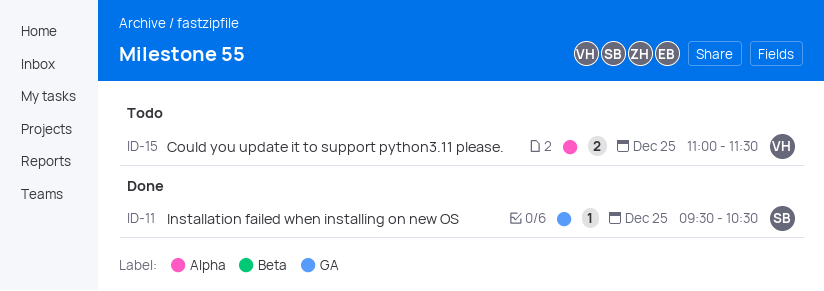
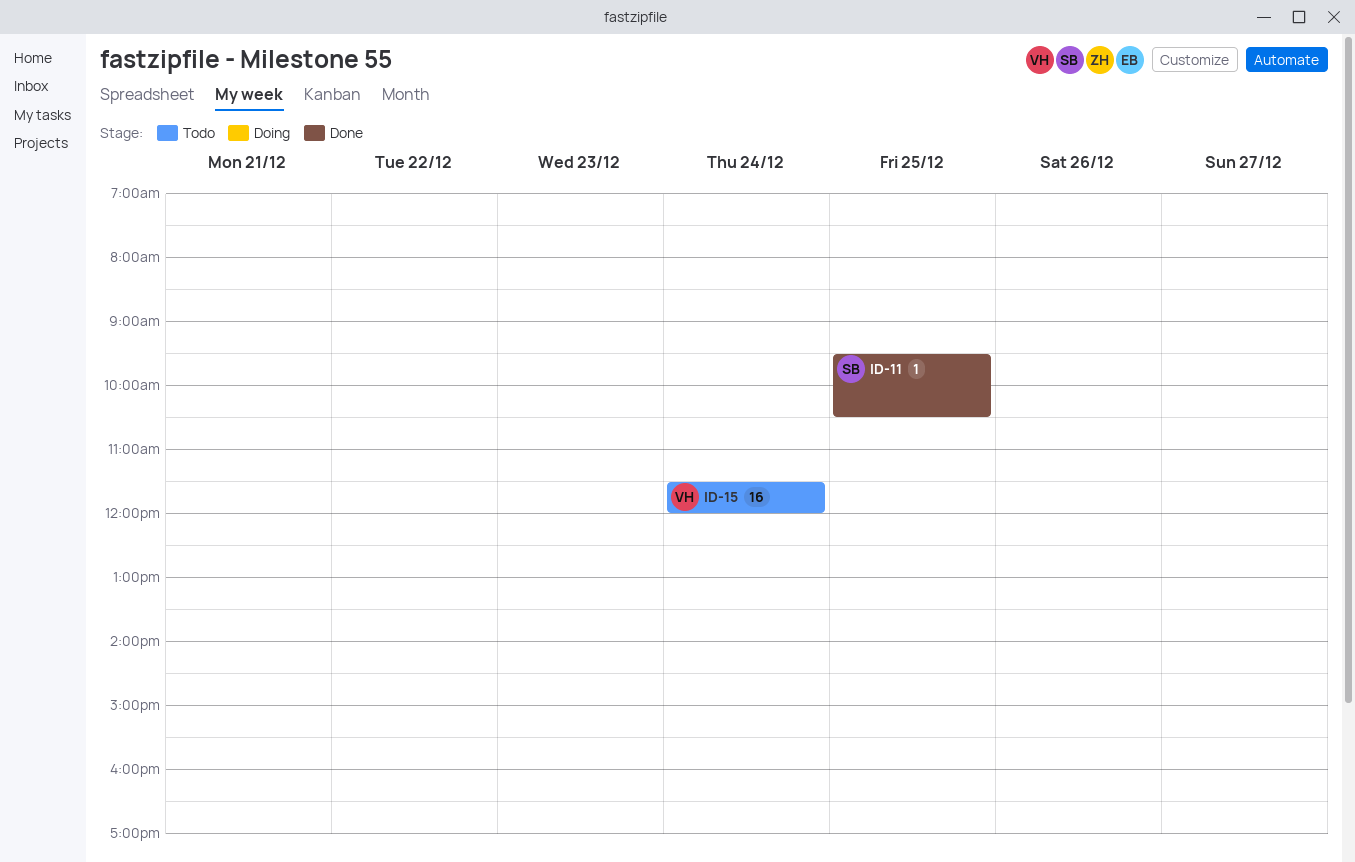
ID-15, estimate: 2 -> 16
ID-15, day: Dec 25 -> Dec 24
ID-15, begins: 11:00 -> 11:30
ID-15, ends: 11:30 -> 12:00

